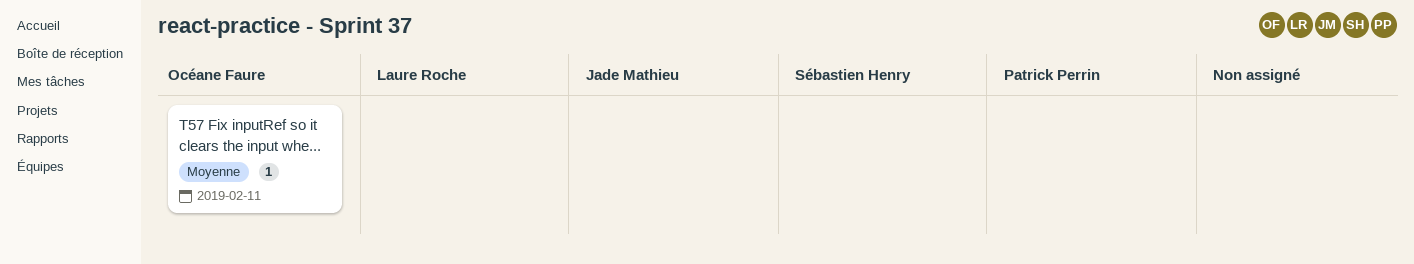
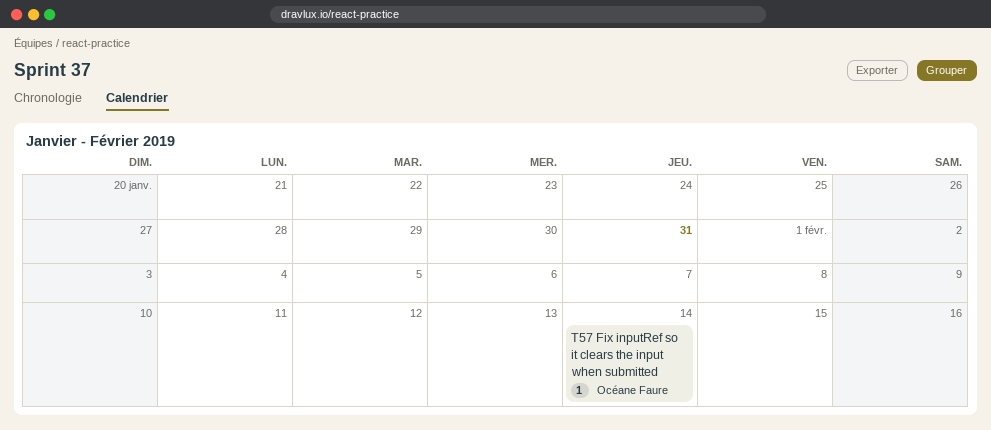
T57, due: Feb 11 -> Feb 14

